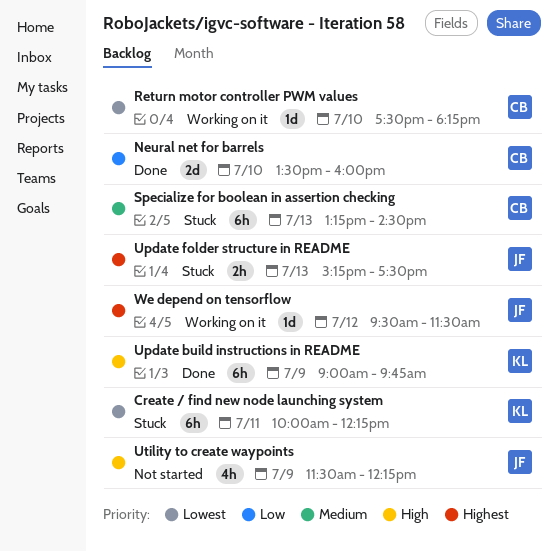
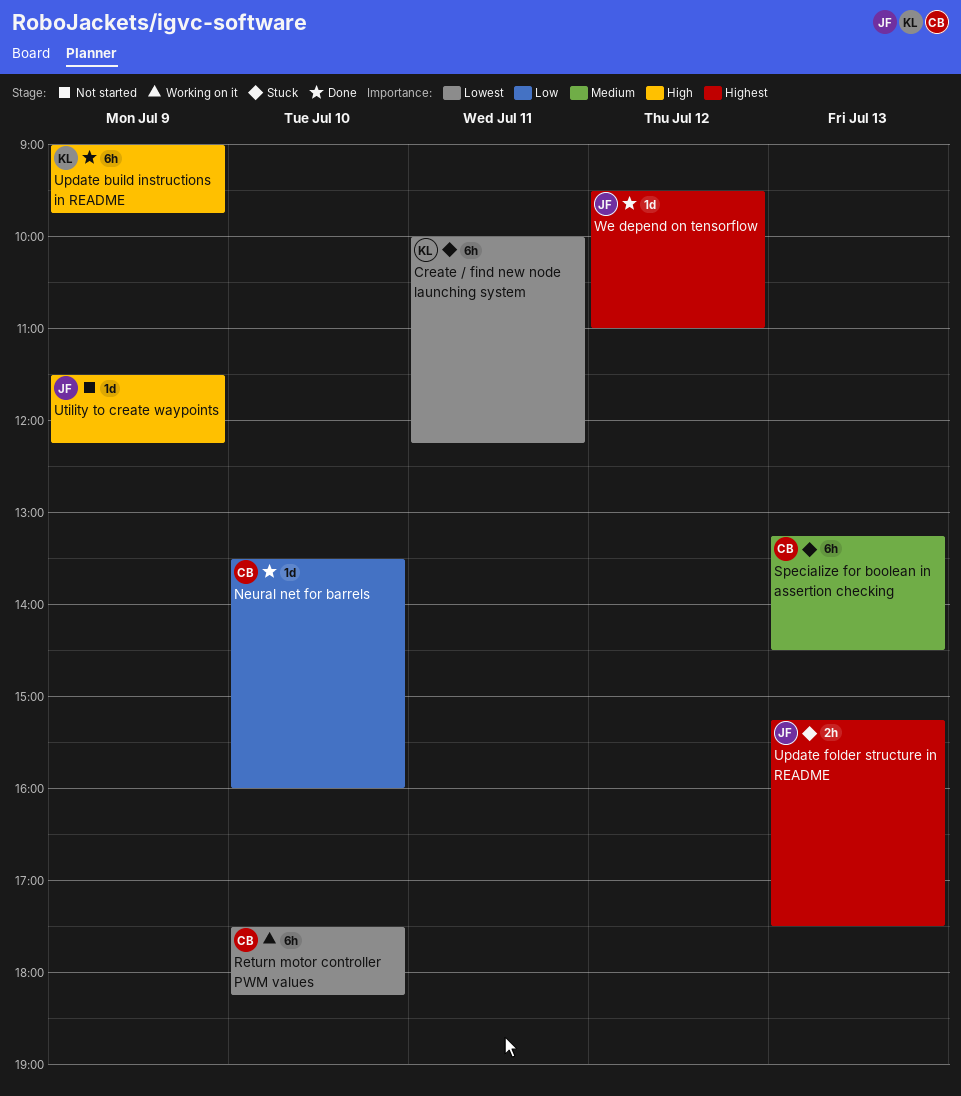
Neural net for barrels, estimate: 2d -> 1d
Return motor controller PWM values, estimate: 1d -> 6h
Utility to create waypoints, estimate: 4h -> 1d
We depend on tensorflow, status: Working on it -> Done
We depend on tensorflow, ends: 11:30 -> 11:00

